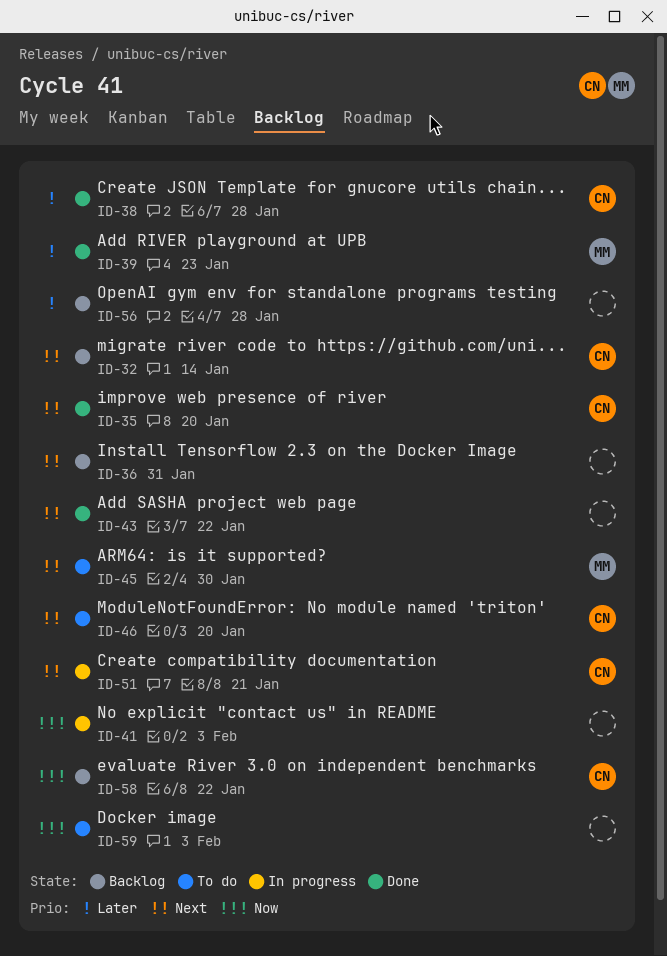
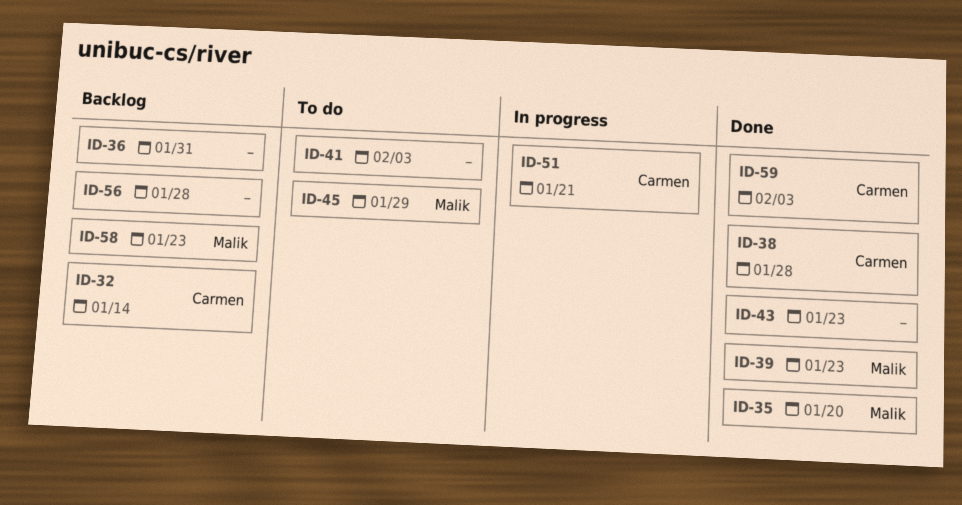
ID-35, owner: Carmen -> Malik
ID-41, status: In progress -> To do
ID-43, due: Jan 22 -> Jan 23
ID-45, due: Jan 30 -> Jan 29
ID-46: present -> none
ID-58, owner: Carmen -> Malik
ID-58, due: Jan 22 -> Jan 23
ID-59, status: To do -> Done
ID-59, owner: none -> Carmen

